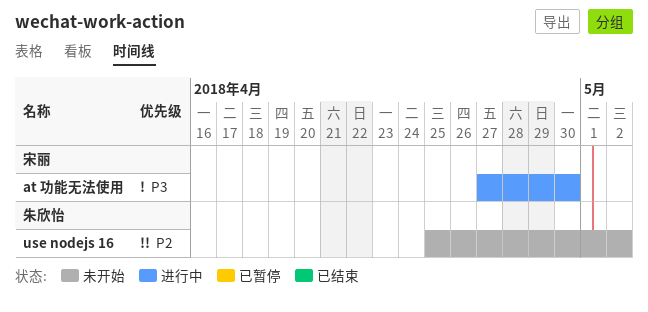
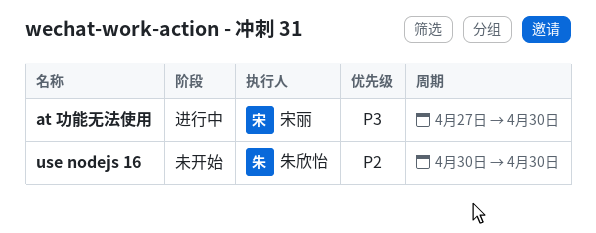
use nodejs 16, start: Apr 25 -> Apr 30
use nodejs 16, due: May 2 -> Apr 30

